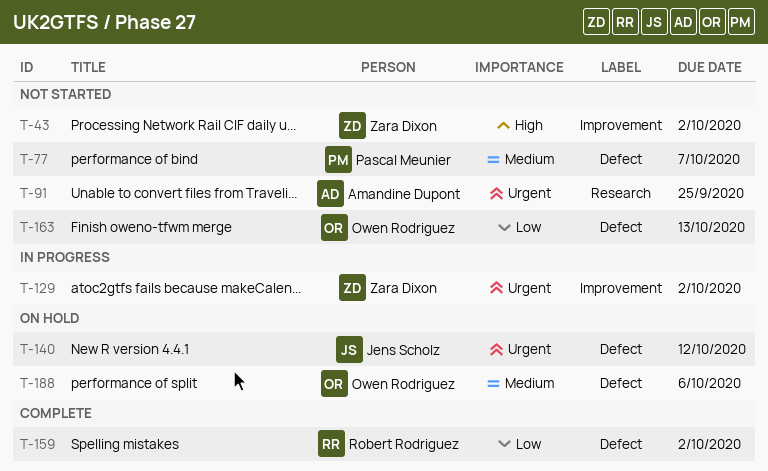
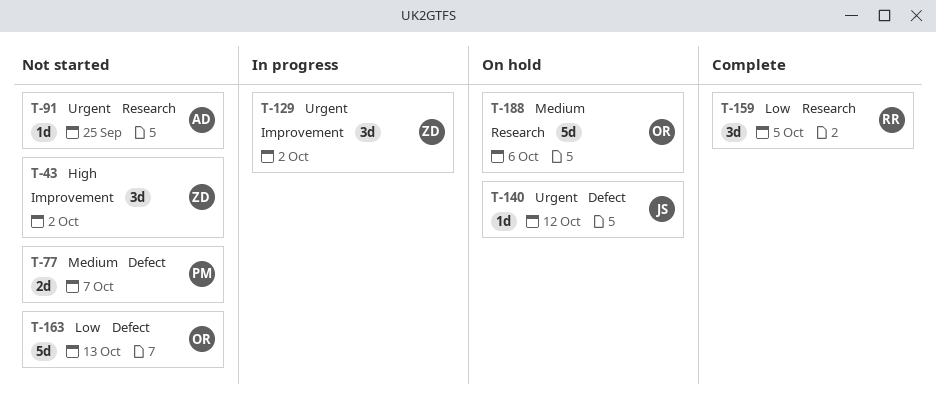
T-159, label: Defect -> Research
T-159, due: Oct 2 -> Oct 5
T-188, label: Defect -> Research

